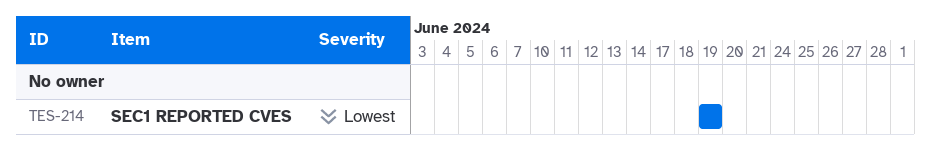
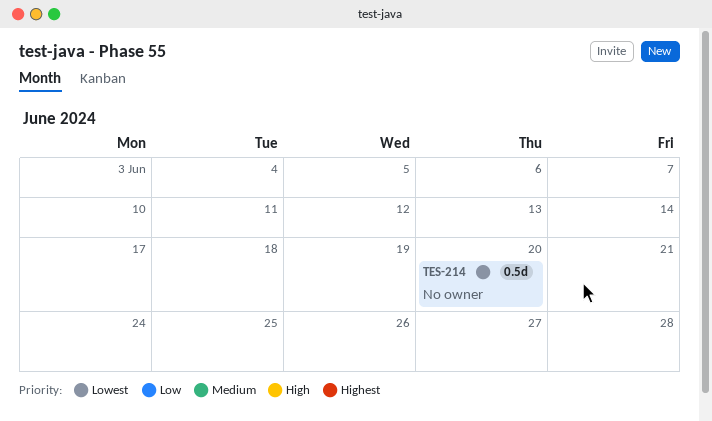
TES-214, due: Jun 19 -> Jun 20

